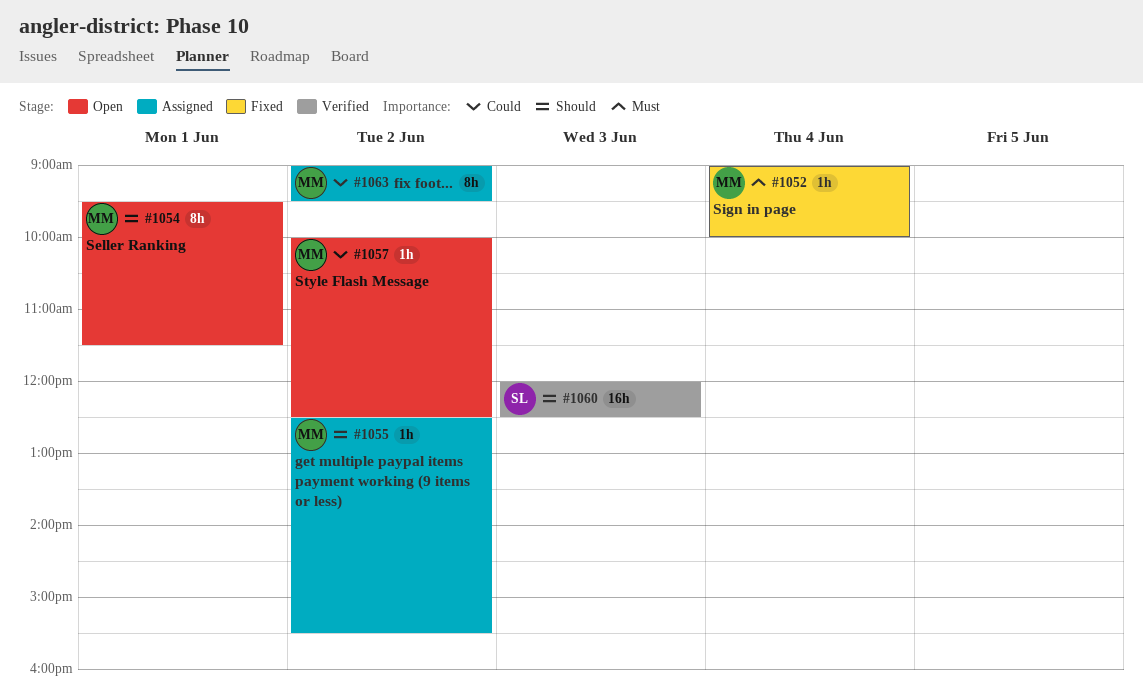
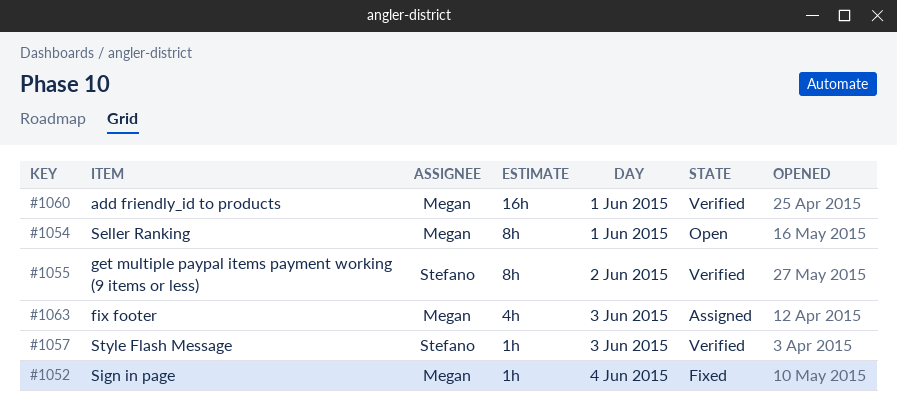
#1055, status: Assigned -> Verified
#1055, owner: Megan -> Stefano
#1055, estimate: 1h -> 8h
#1057, status: Open -> Verified
#1057, owner: Megan -> Stefano
#1057, day: Jun 2 -> Jun 3
#1060, owner: Stefano -> Megan
#1060, day: Jun 3 -> Jun 1
#1063, estimate: 8h -> 4h
#1063, day: Jun 2 -> Jun 3

